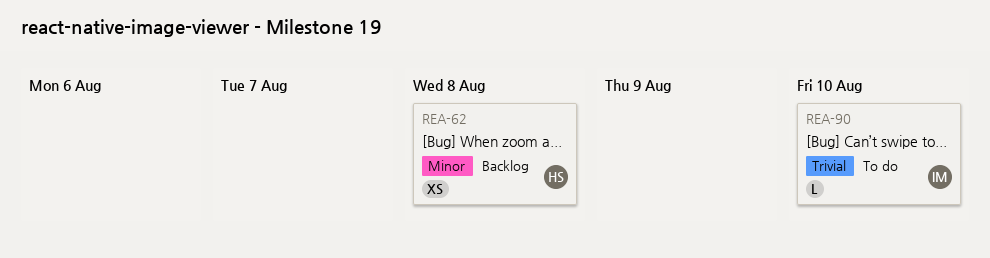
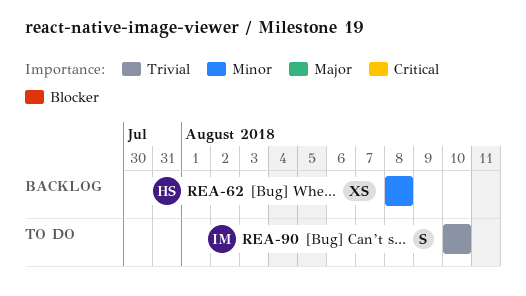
REA-90, estimate: L -> S

